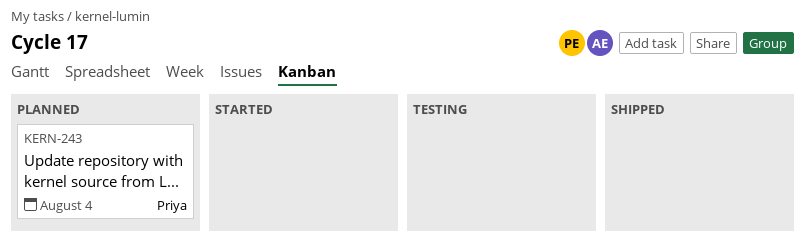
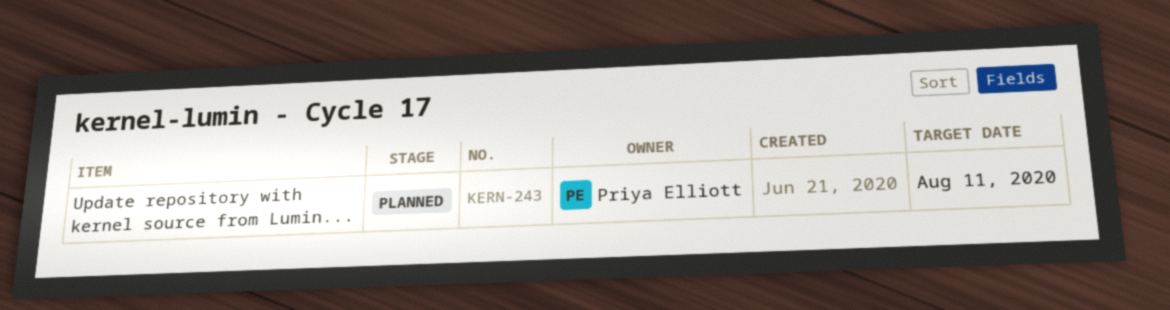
KERN-243, due: Aug 4 -> Aug 11

